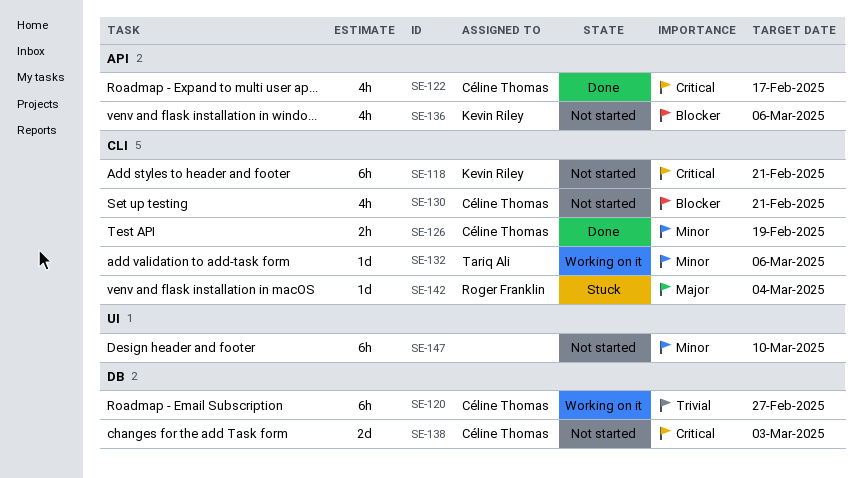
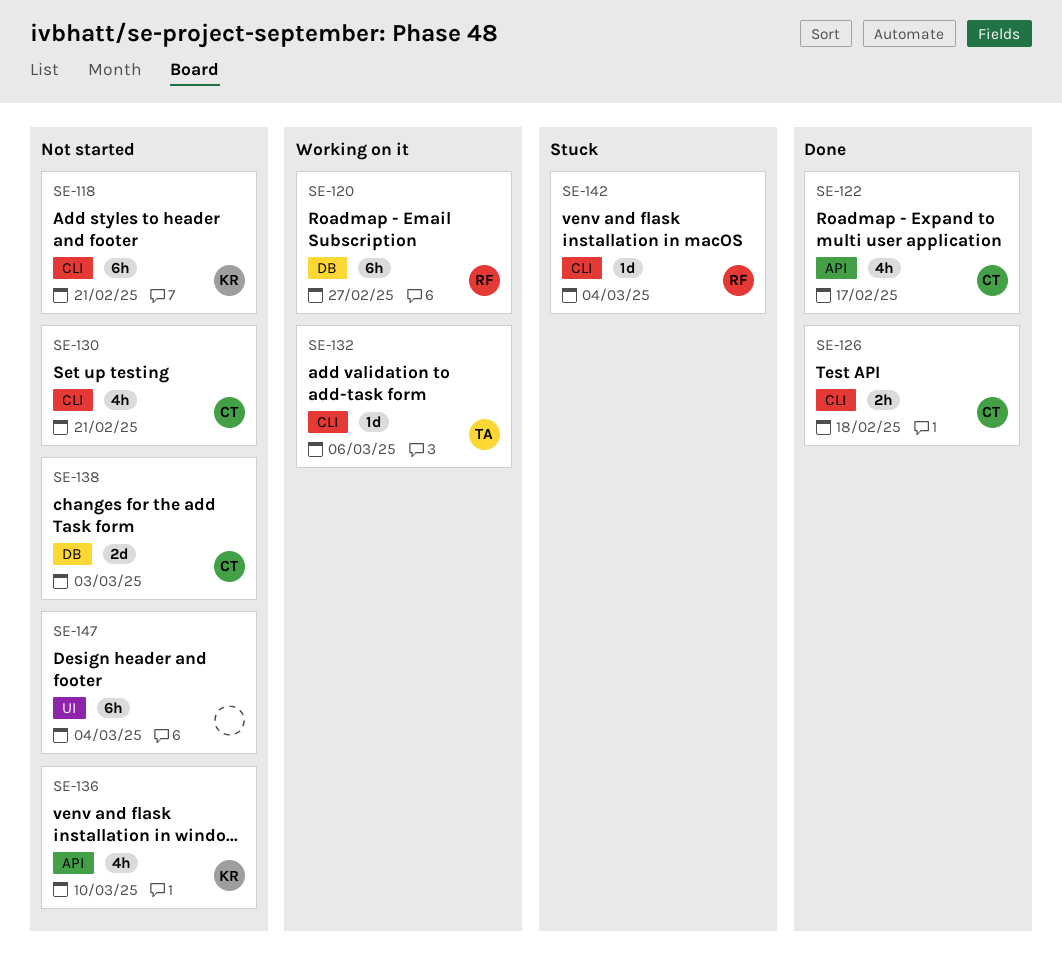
SE-120, owner: Céline Thomas -> Roger Franklin
SE-126, due: Feb 19 -> Feb 18
SE-136, due: Mar 6 -> Mar 10
SE-147, due: Mar 10 -> Mar 4

